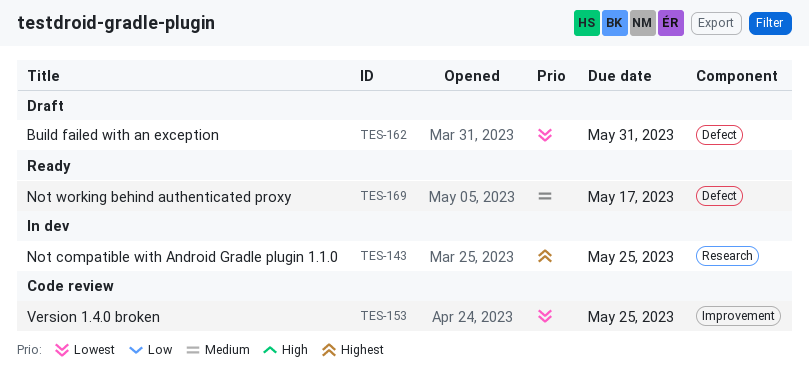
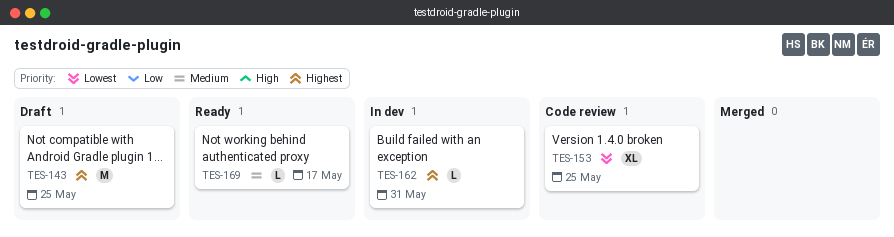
TES-143, status: In dev -> Draft
TES-162, status: Draft -> In dev
TES-162, priority: Lowest -> Highest

